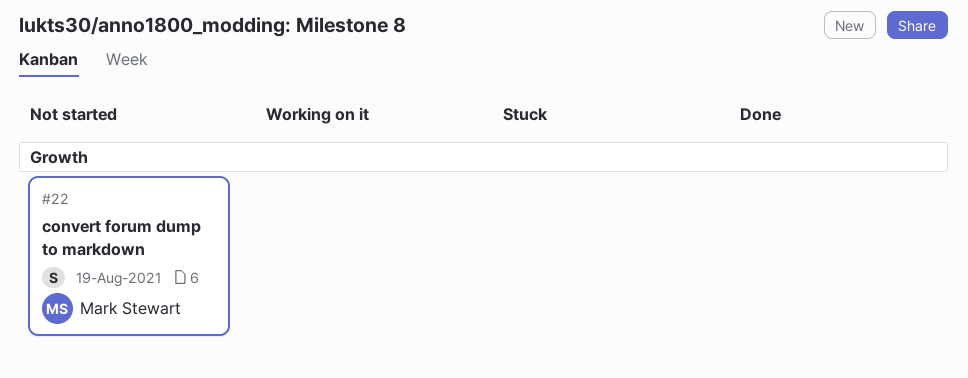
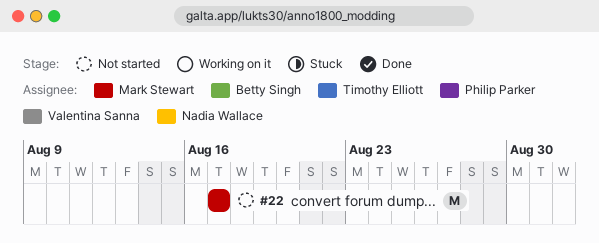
#22, estimate: S -> M
#22, due: Aug 19 -> Aug 17

